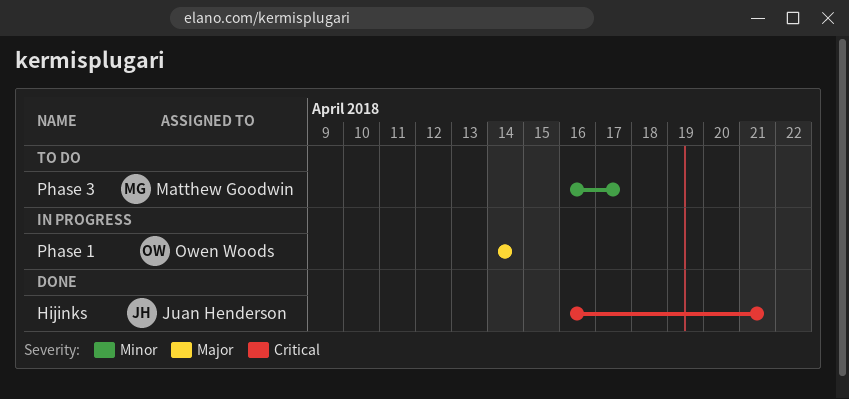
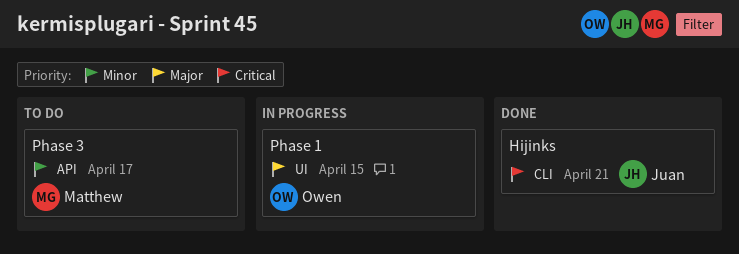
Phase 1, due: Apr 14 -> Apr 15

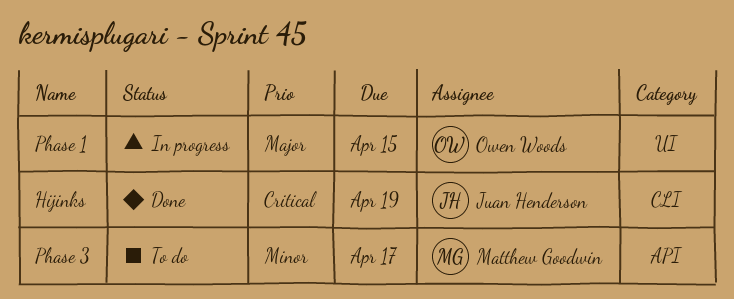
Hijinks, due: Apr 21 -> Apr 19

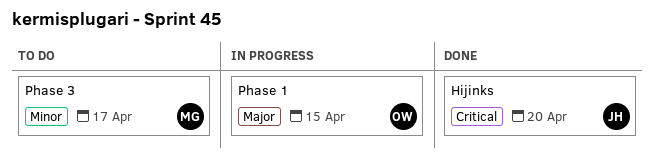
Hijinks, due: Apr 19 -> Apr 20

